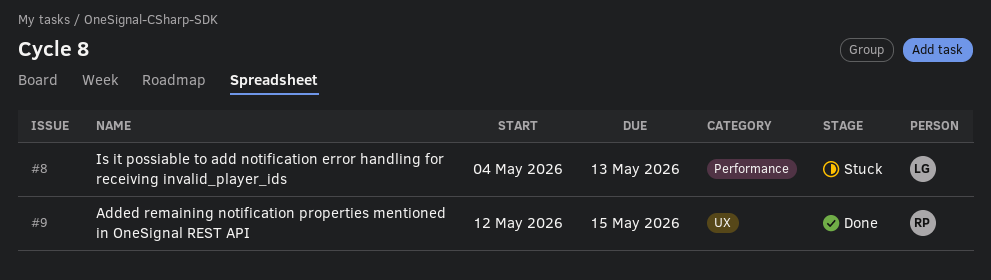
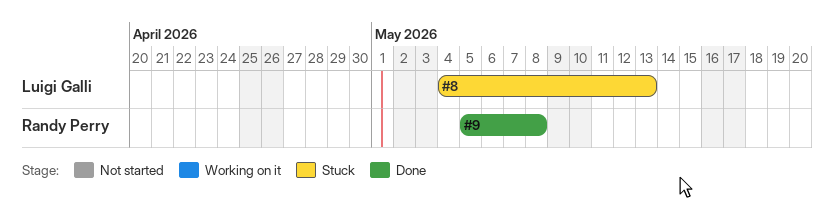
#9, start: May 12 -> May 5
#9, due: May 15 -> May 8

